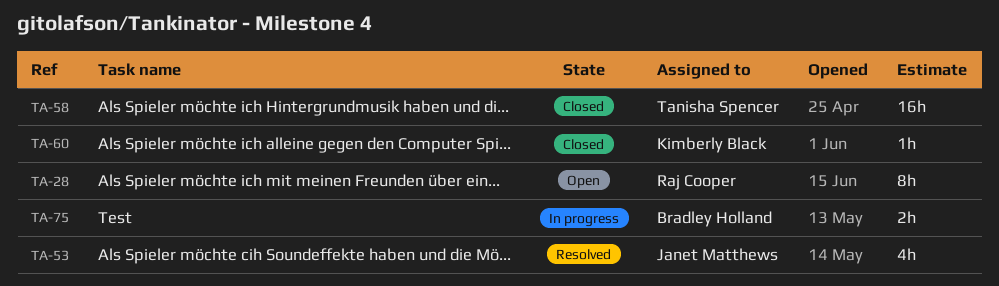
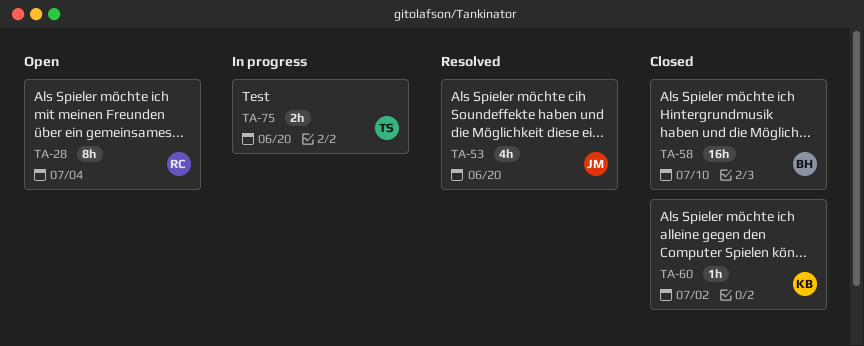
TA-58, owner: Tanisha Spencer -> Bradley Holland
TA-75, owner: Bradley Holland -> Tanisha Spencer

